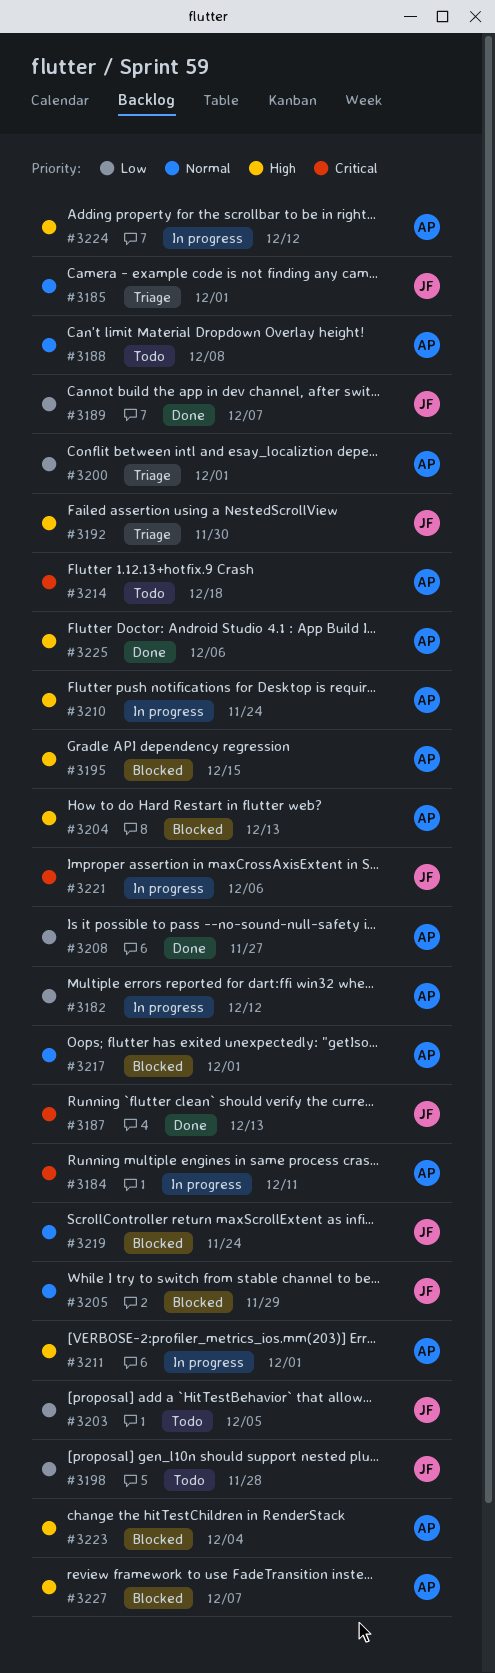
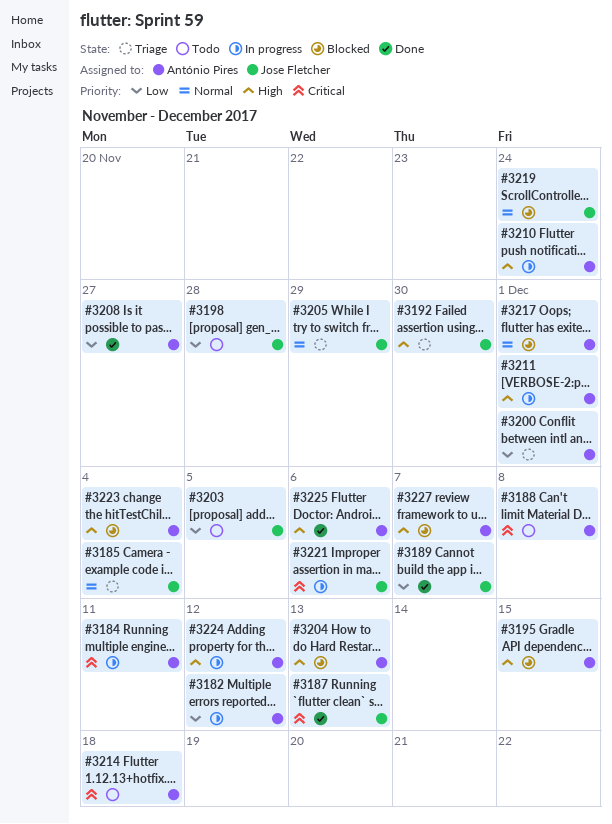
#3185, due: Dec 1 -> Dec 4
#3188, priority: Normal -> Critical
#3205, status: Blocked -> Triage

